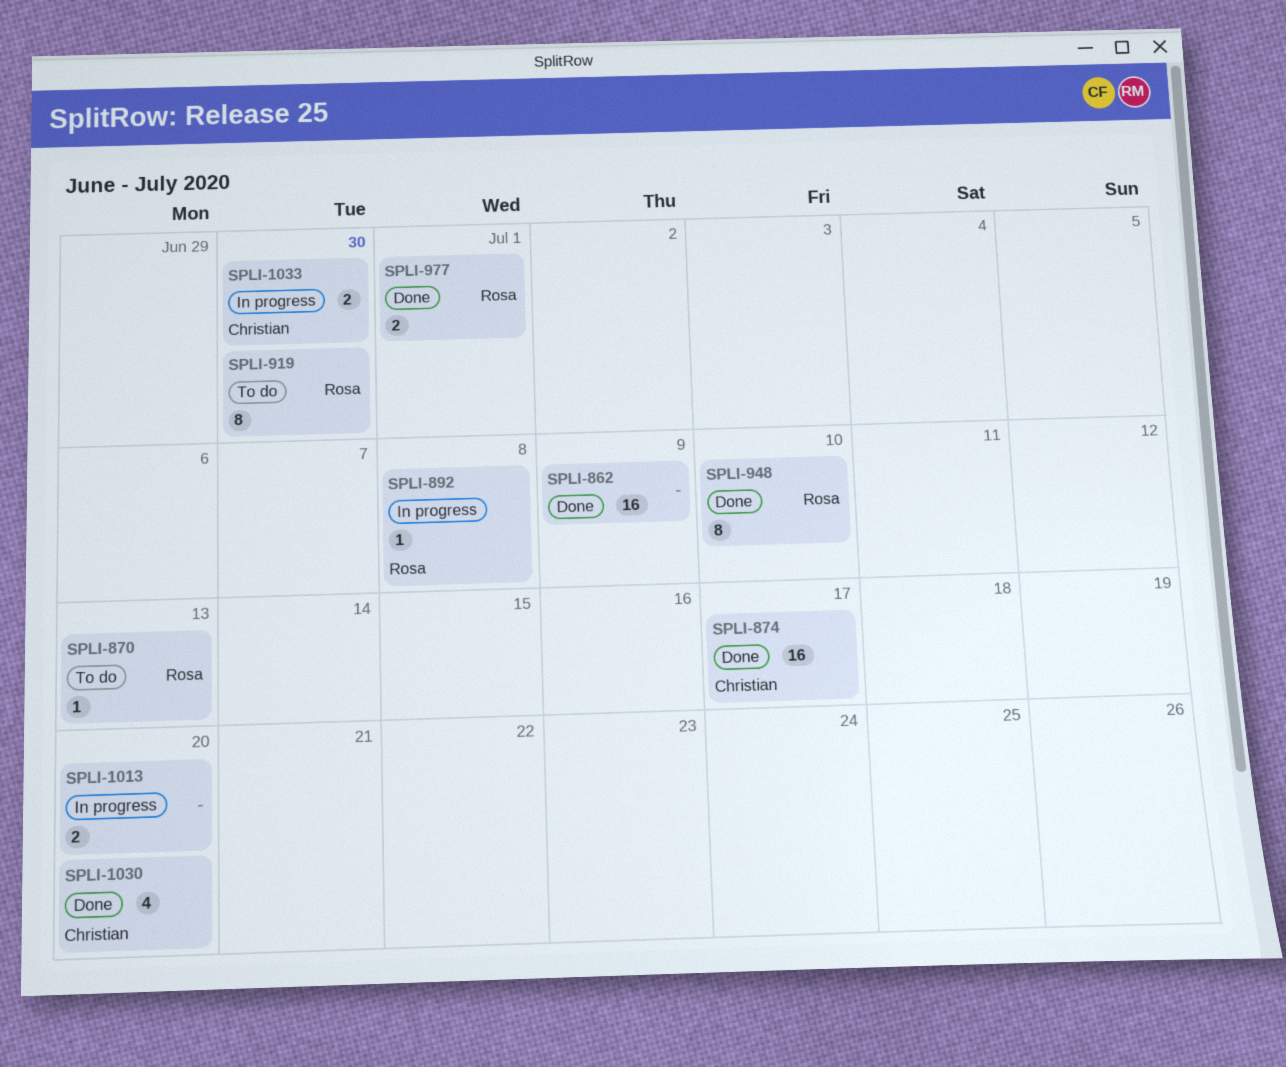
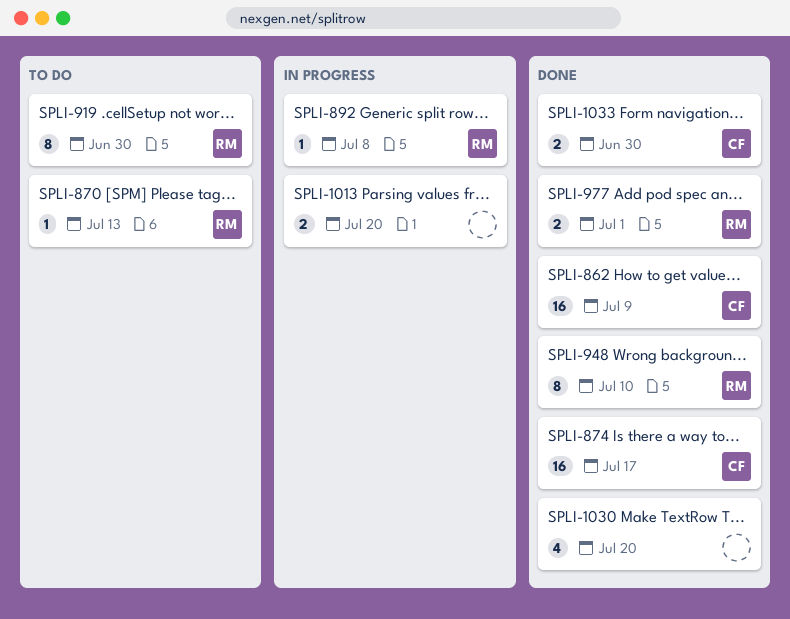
SPLI-862, owner: none -> Christian
SPLI-1030, owner: Christian -> none
SPLI-1033, status: In progress -> Done

